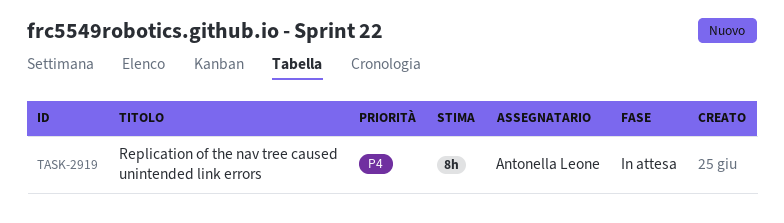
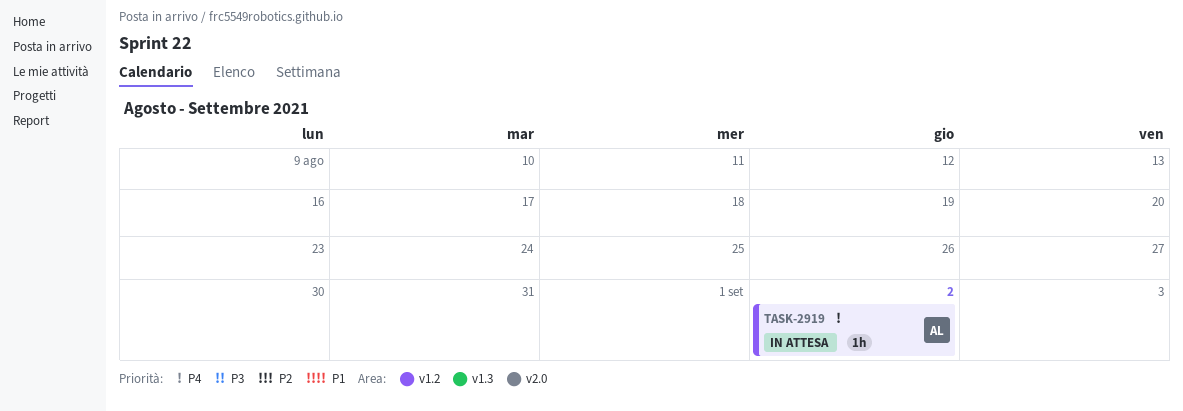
TASK-2919, estimate: 8h -> 1h

